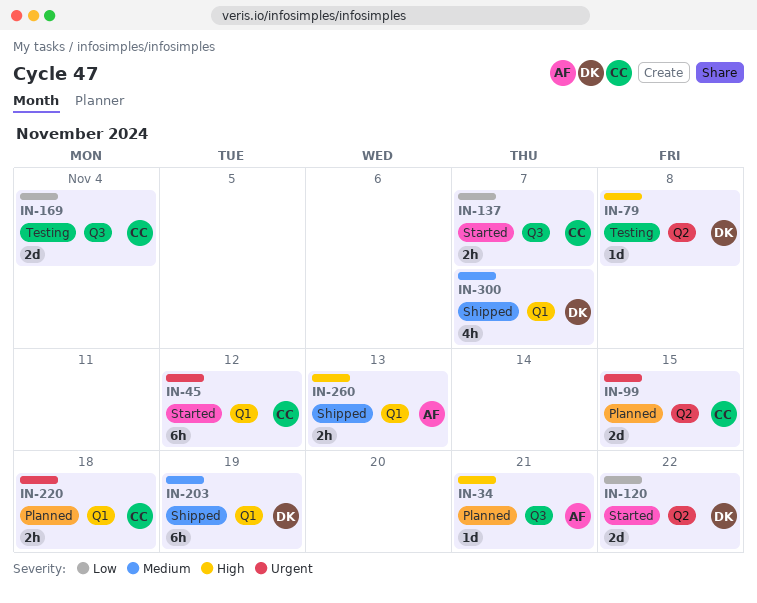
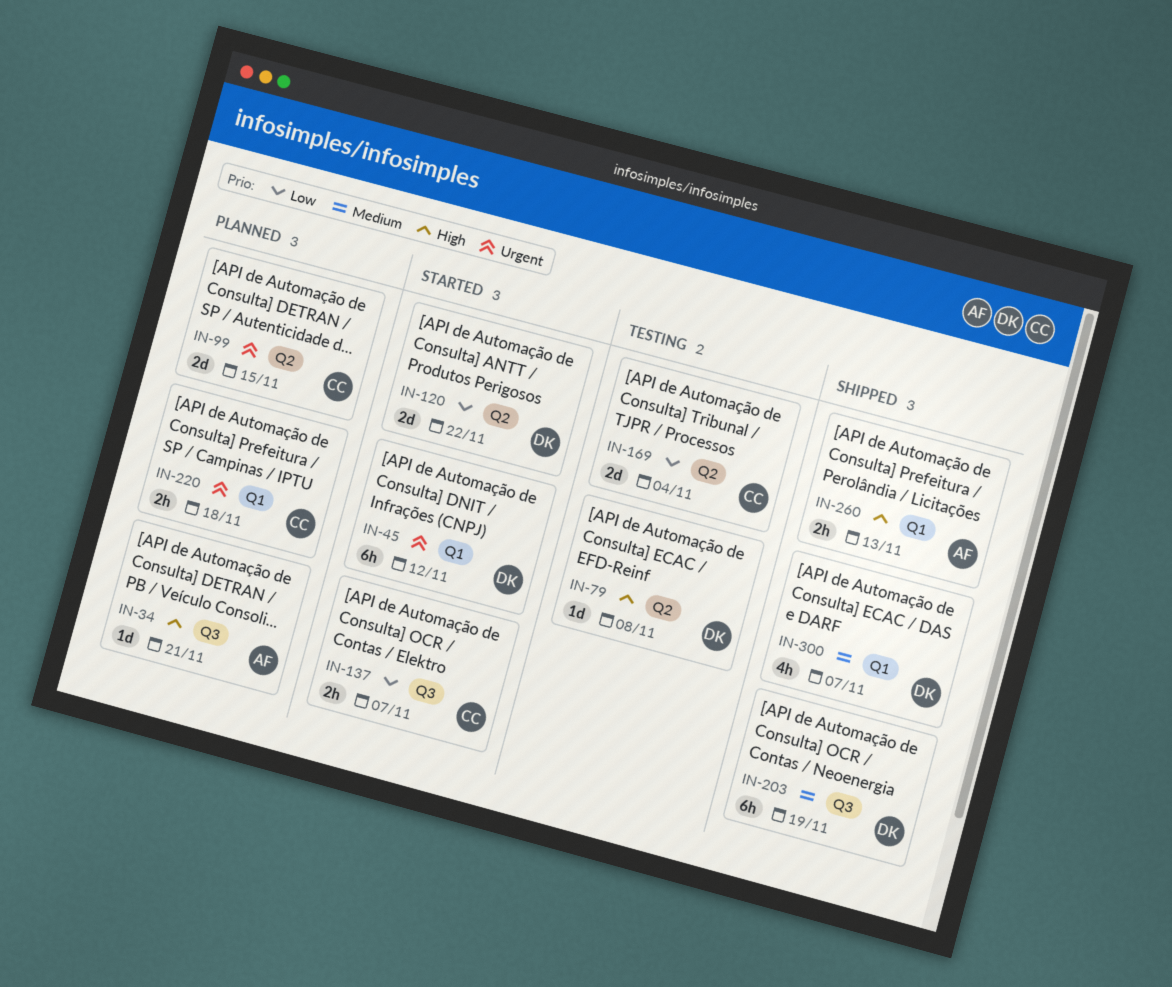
IN-45, owner: CC -> DK
IN-169, label: Q3 -> Q2
IN-203, label: Q1 -> Q3

